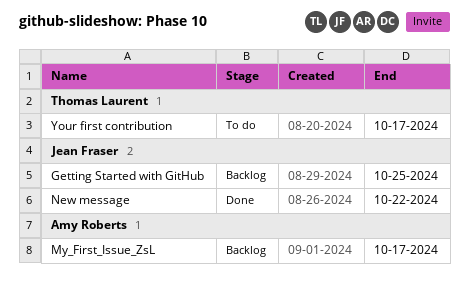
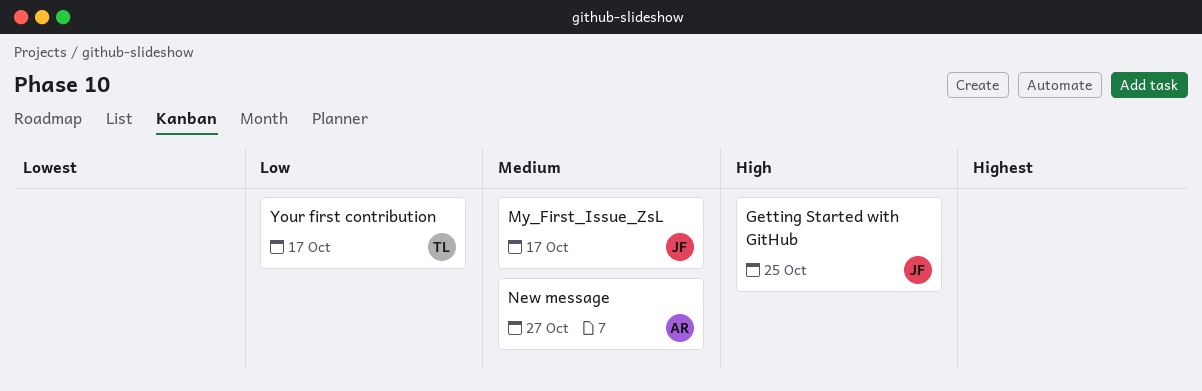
My_First_Issue_ZsL, owner: Amy Roberts -> Jean Fraser
New message, owner: Jean Fraser -> Amy Roberts
New message, due: Oct 22 -> Oct 27

